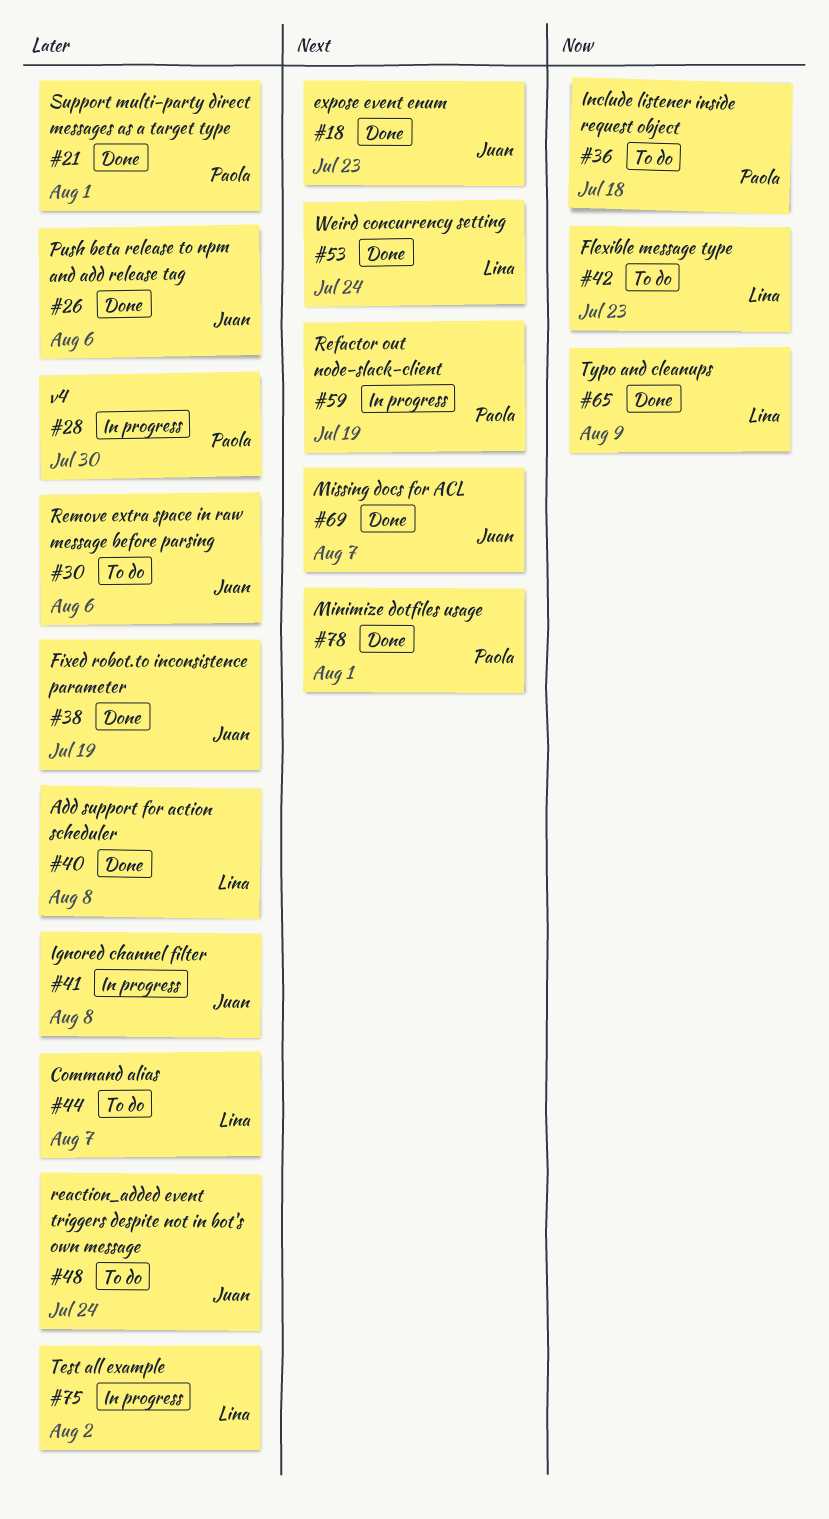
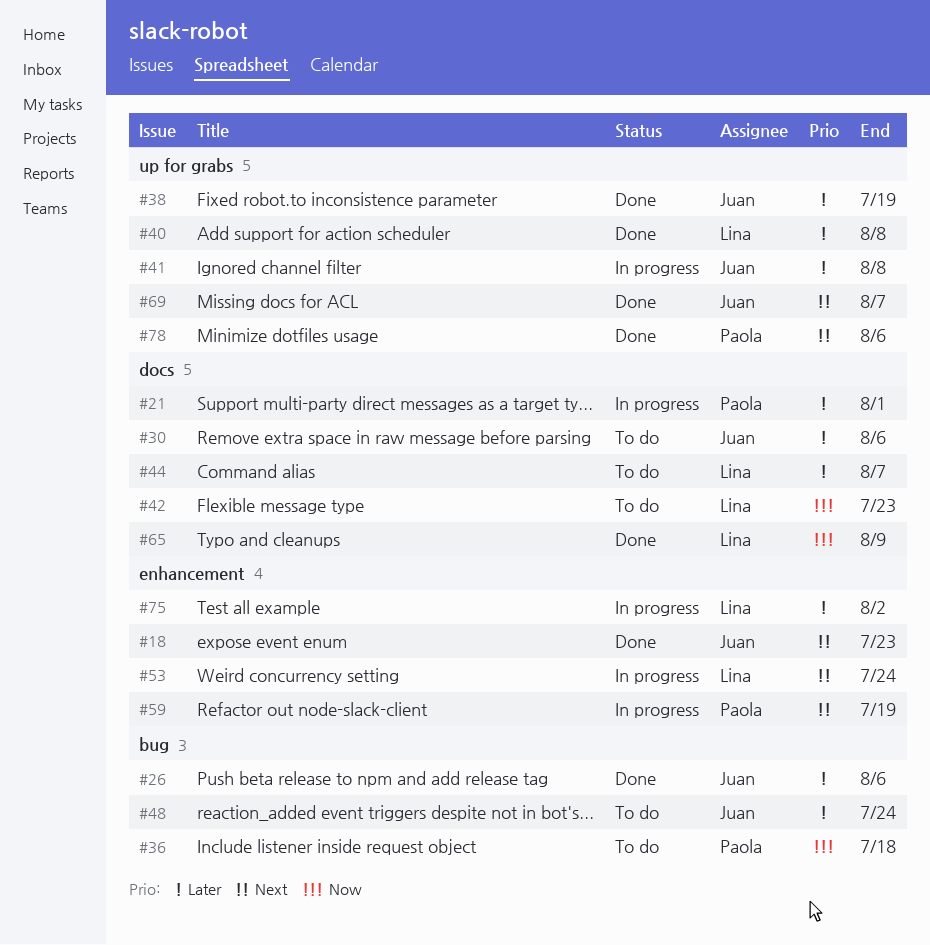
#21, status: Done -> In progress
#28: present -> none
#53, status: Done -> In progress
#78, due: Aug 1 -> Aug 6

